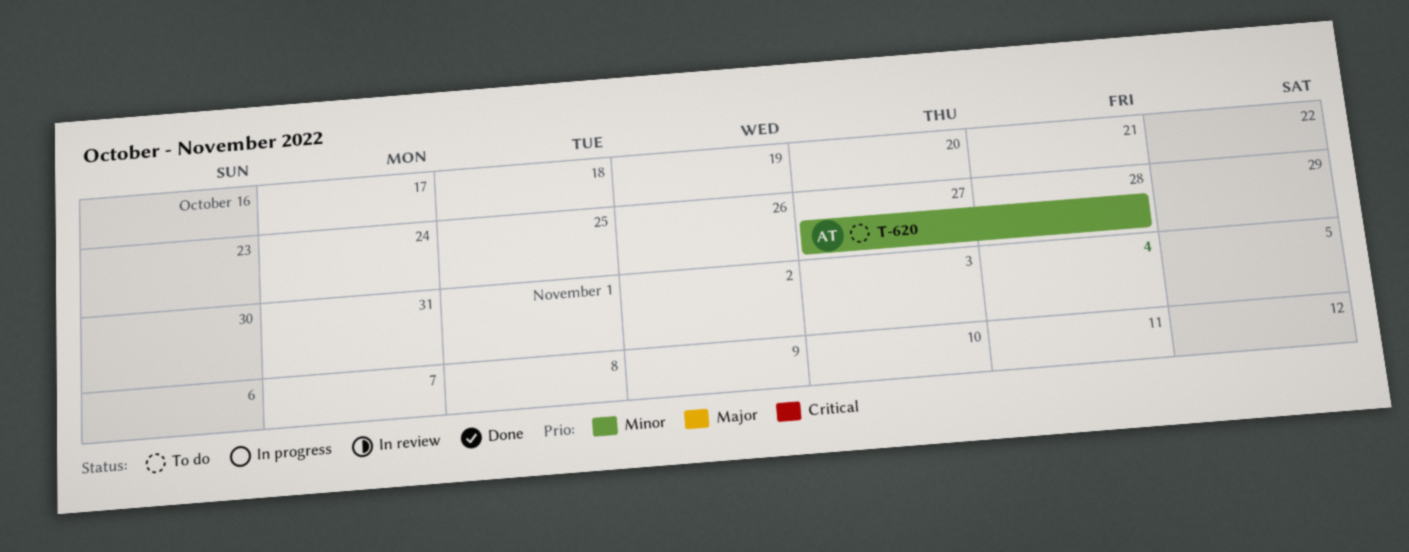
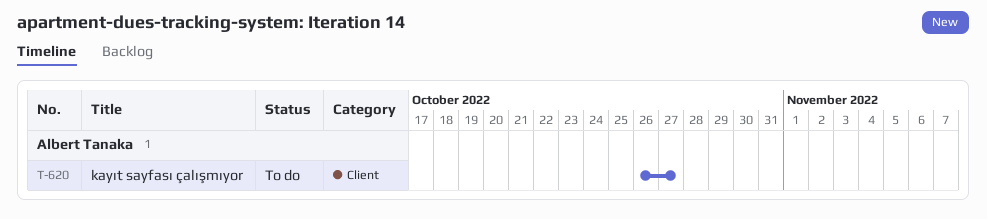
T-620, start: Oct 27 -> Oct 26
T-620, due: Oct 28 -> Oct 27

